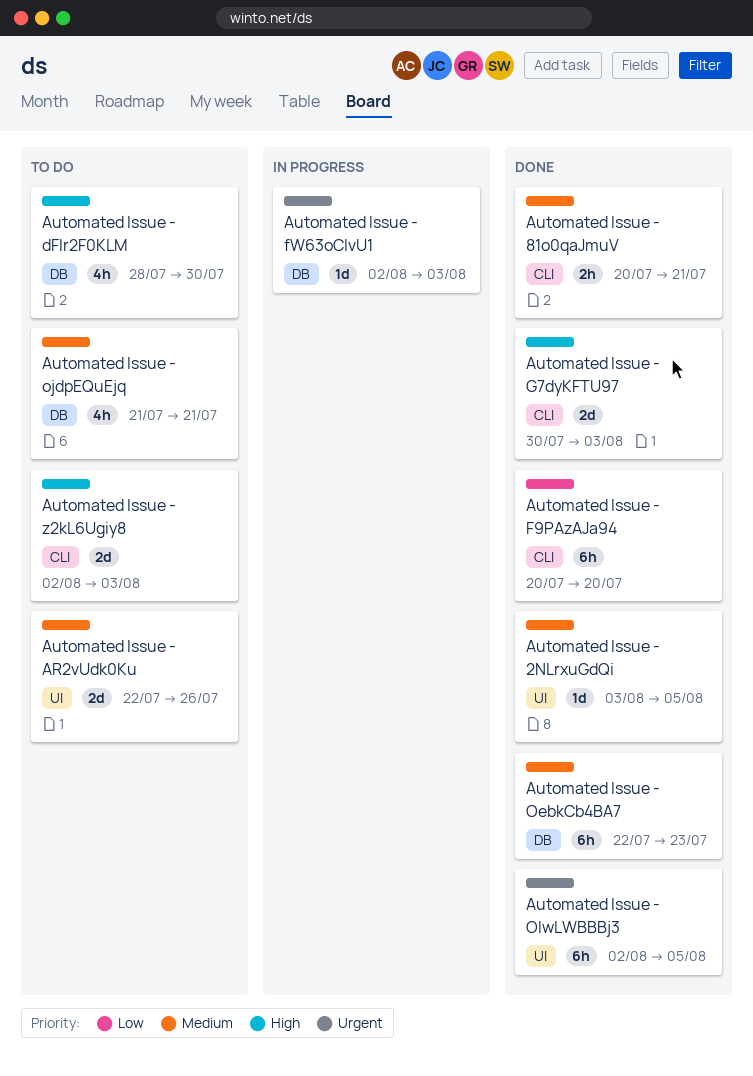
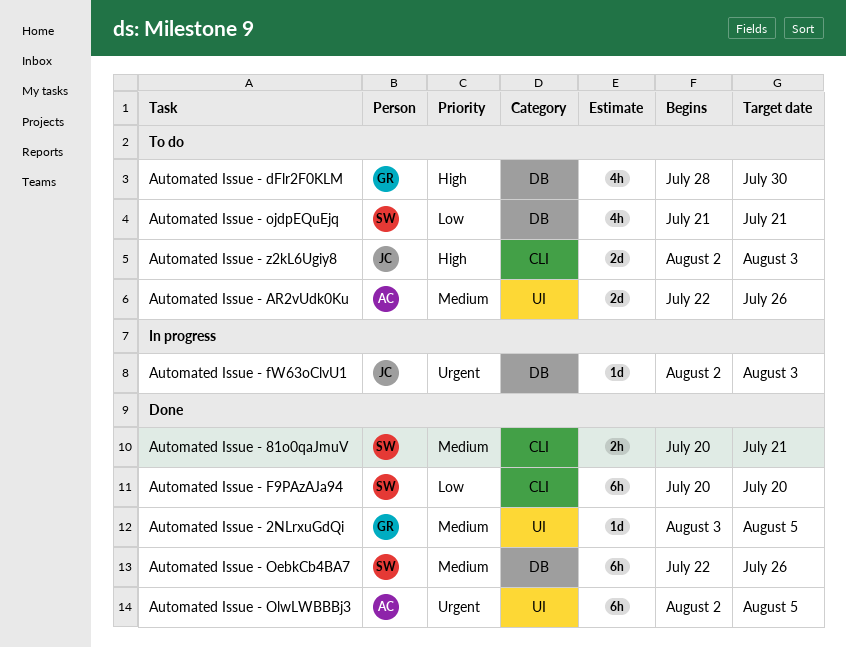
Automated Issue - G7dyKFTU97: present -> none
Automated Issue - OebkCb4BA7, due: Jul 23 -> Jul 26
Automated Issue - ojdpEQuEjq, priority: Medium -> Low

